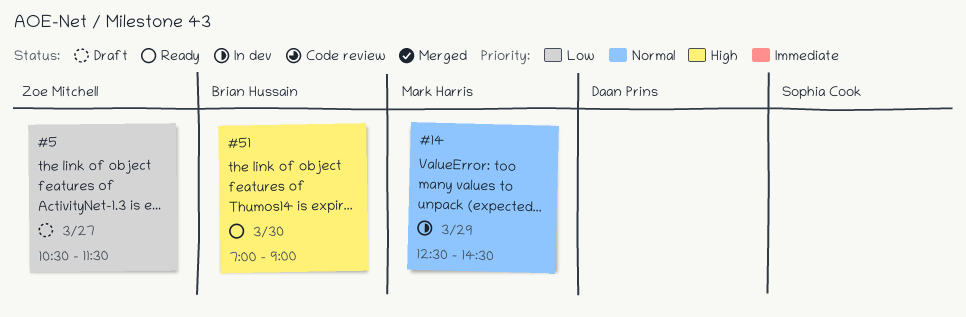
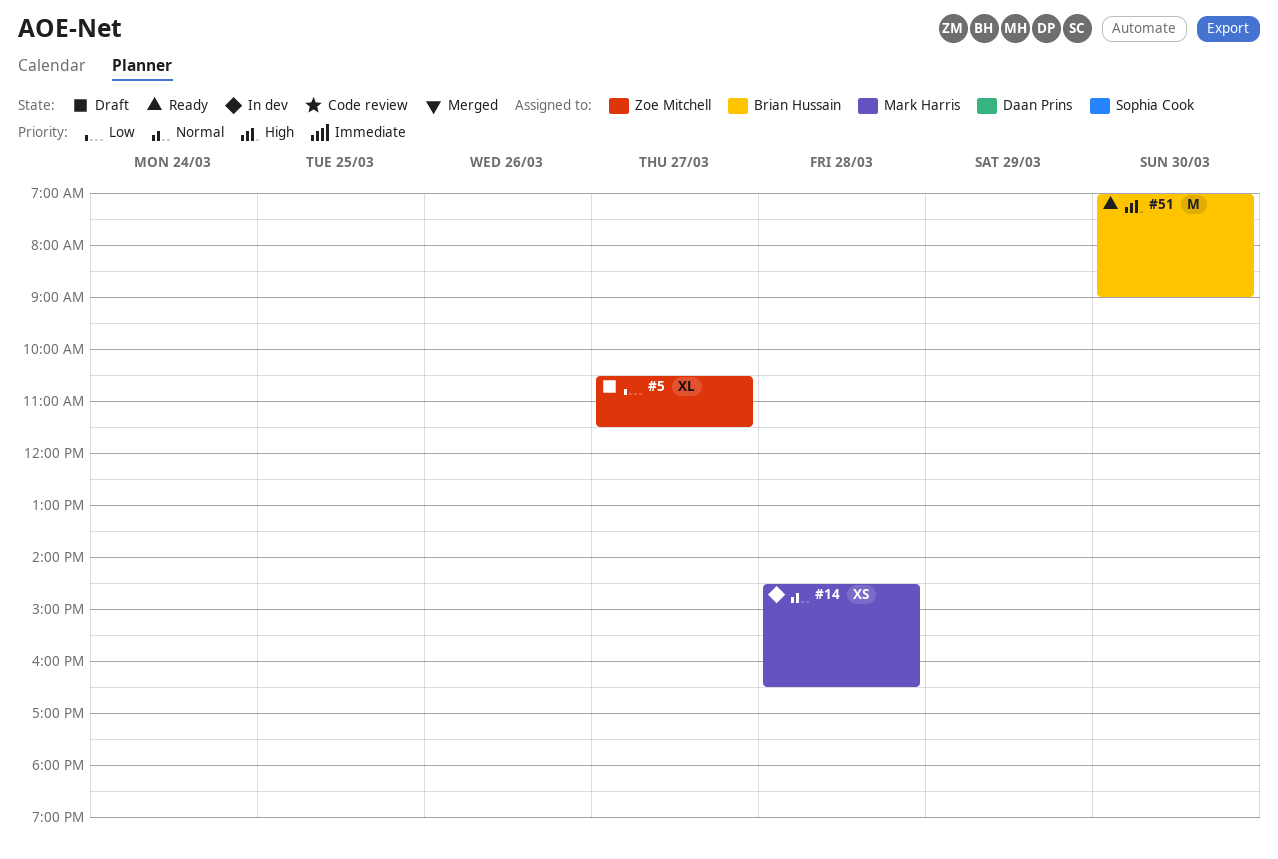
#14, day: Mar 29 -> Mar 28
#14, begins: 12:30 -> 14:30
#14, ends: 14:30 -> 16:30

